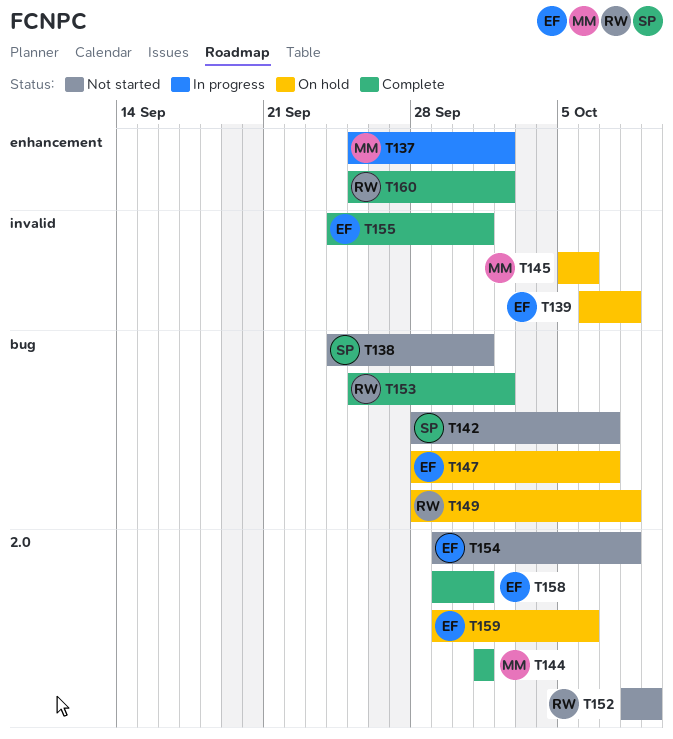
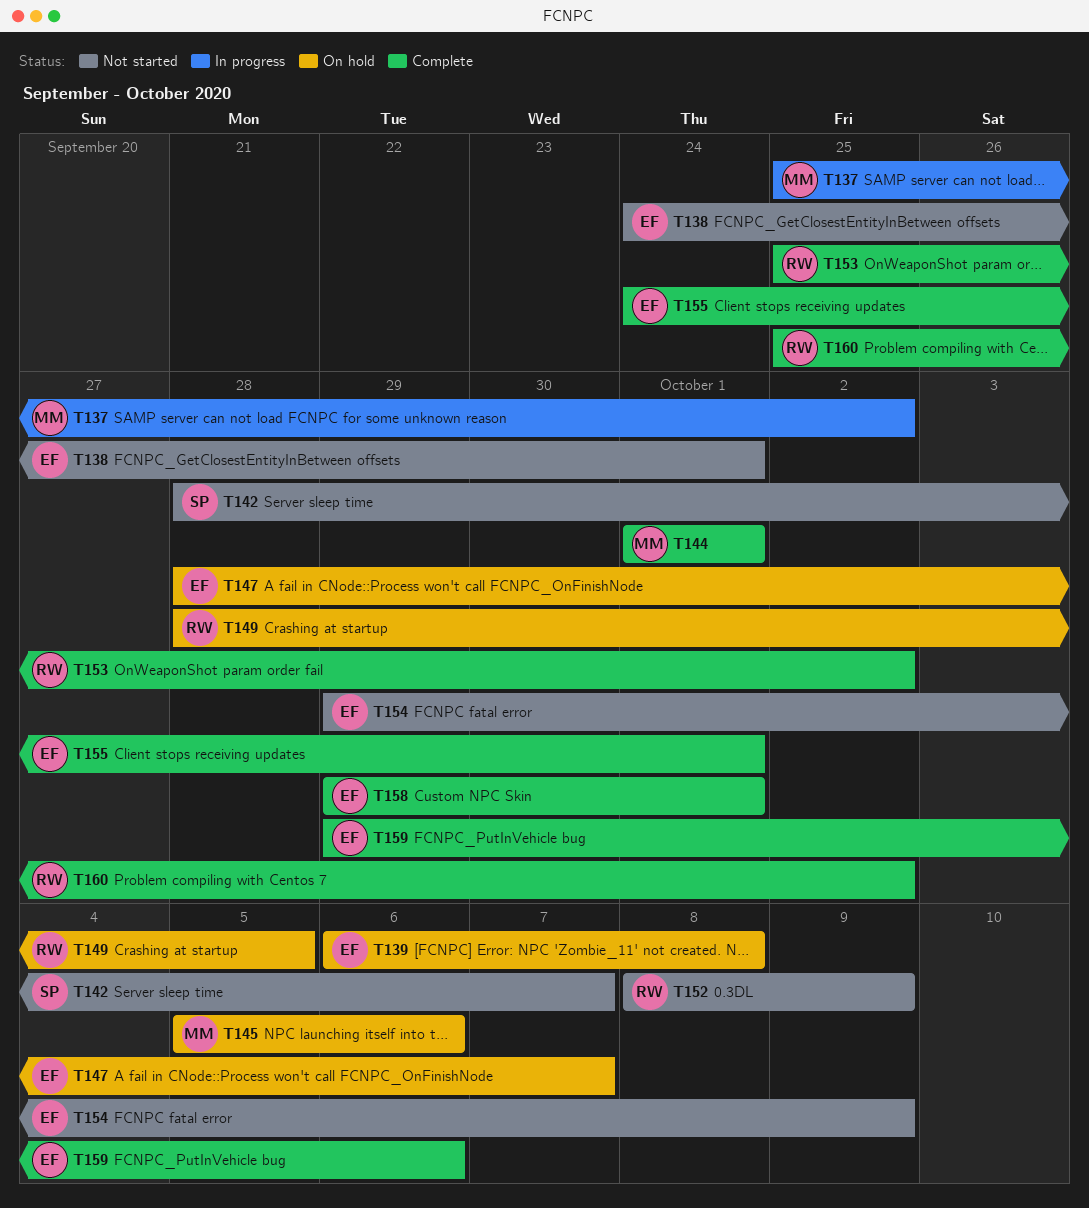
T138, owner: SP -> EF
T149, due: Oct 8 -> Oct 5
T154, due: Oct 8 -> Oct 9
T159, status: On hold -> Complete

